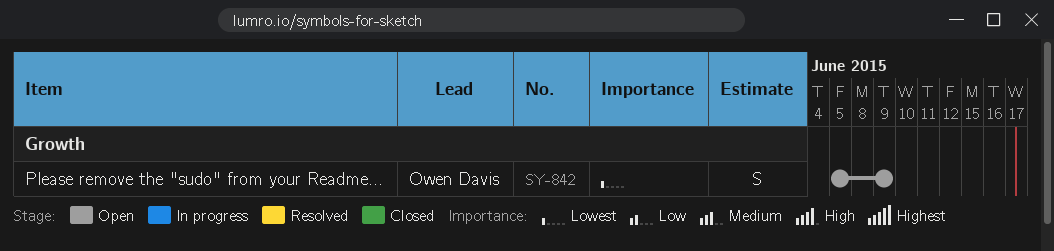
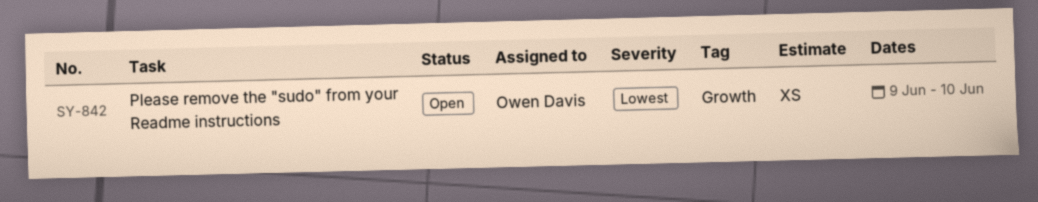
SY-842, estimate: S -> XS
SY-842, start: Jun 5 -> Jun 9
SY-842, due: Jun 9 -> Jun 10

